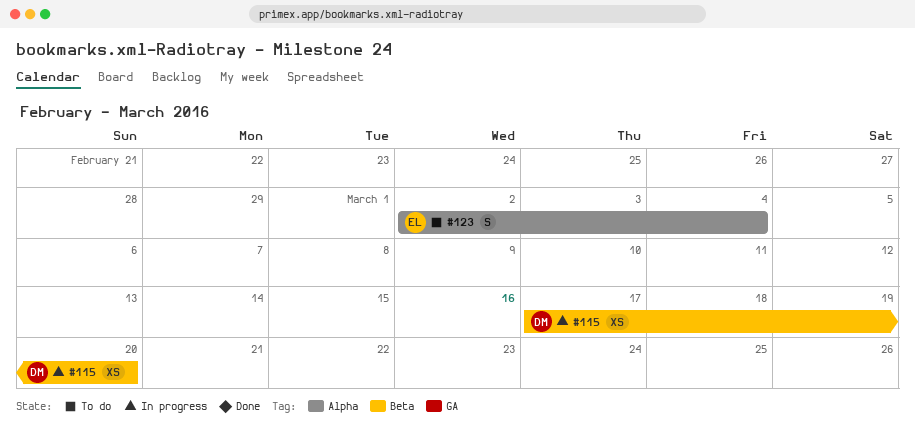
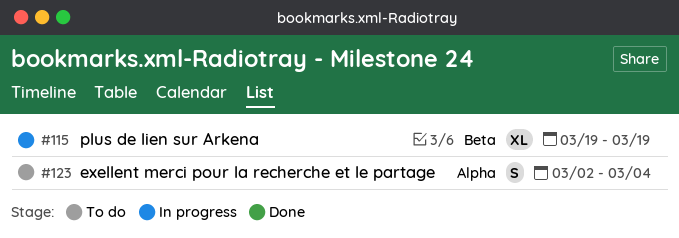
#115, estimate: XS -> XL
#115, start: Mar 17 -> Mar 19
#115, due: Mar 20 -> Mar 19

